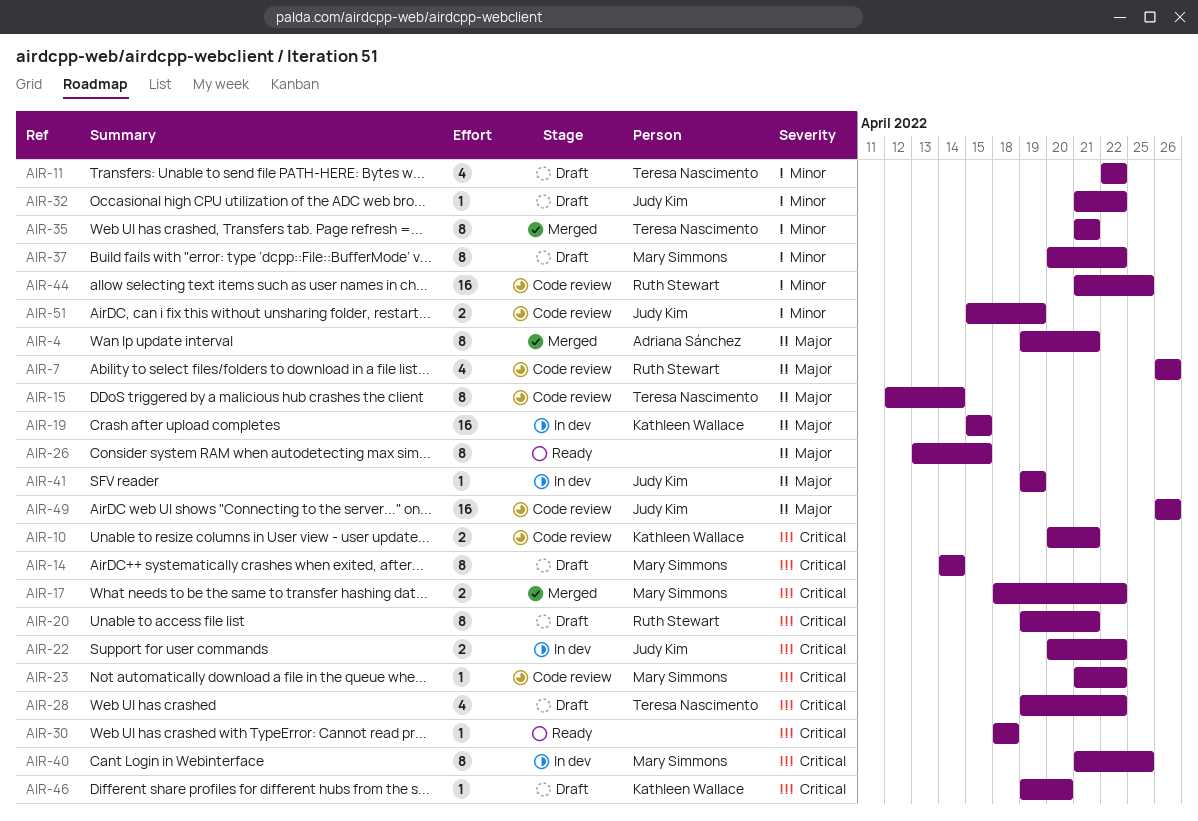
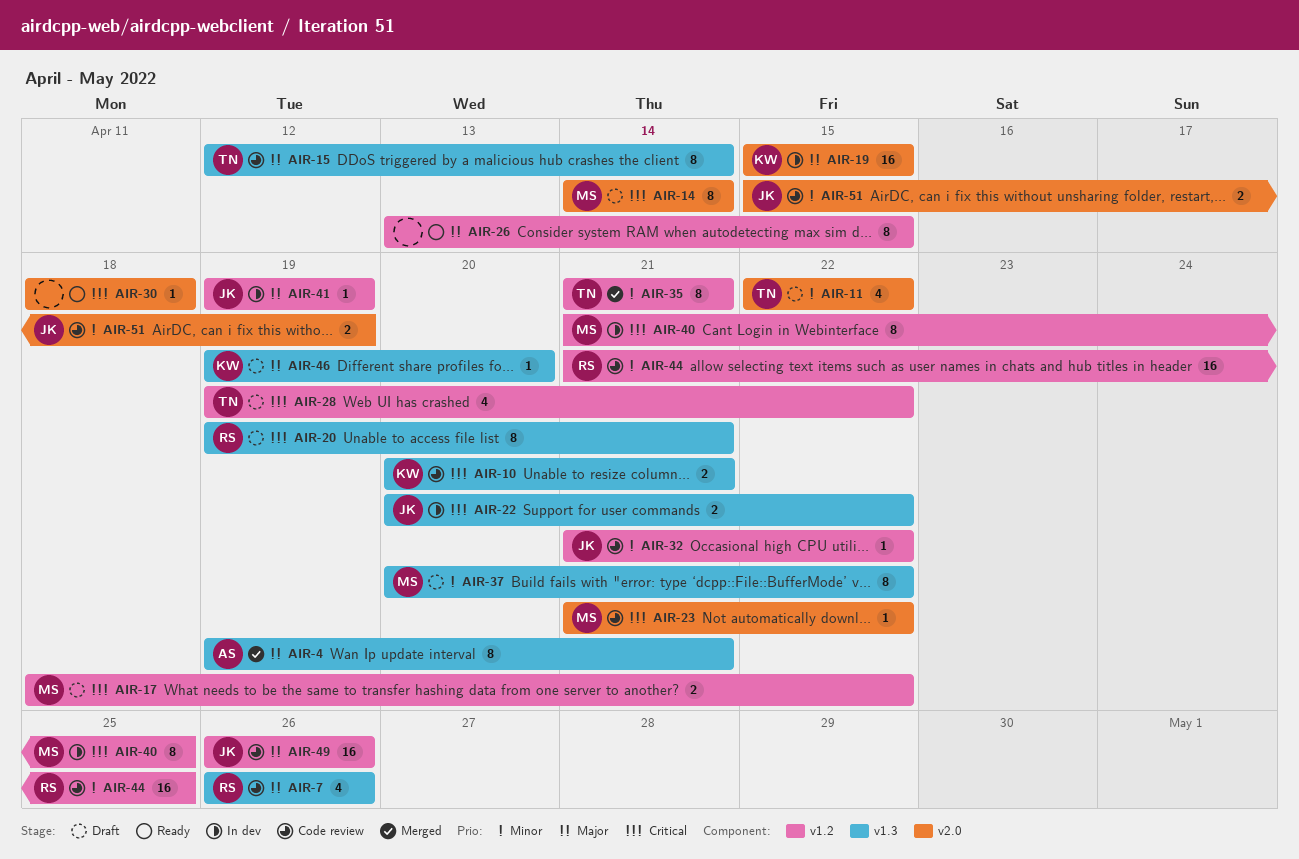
AIR-17, status: Merged -> Draft
AIR-32, status: Draft -> Code review
AIR-46, priority: Critical -> Major

